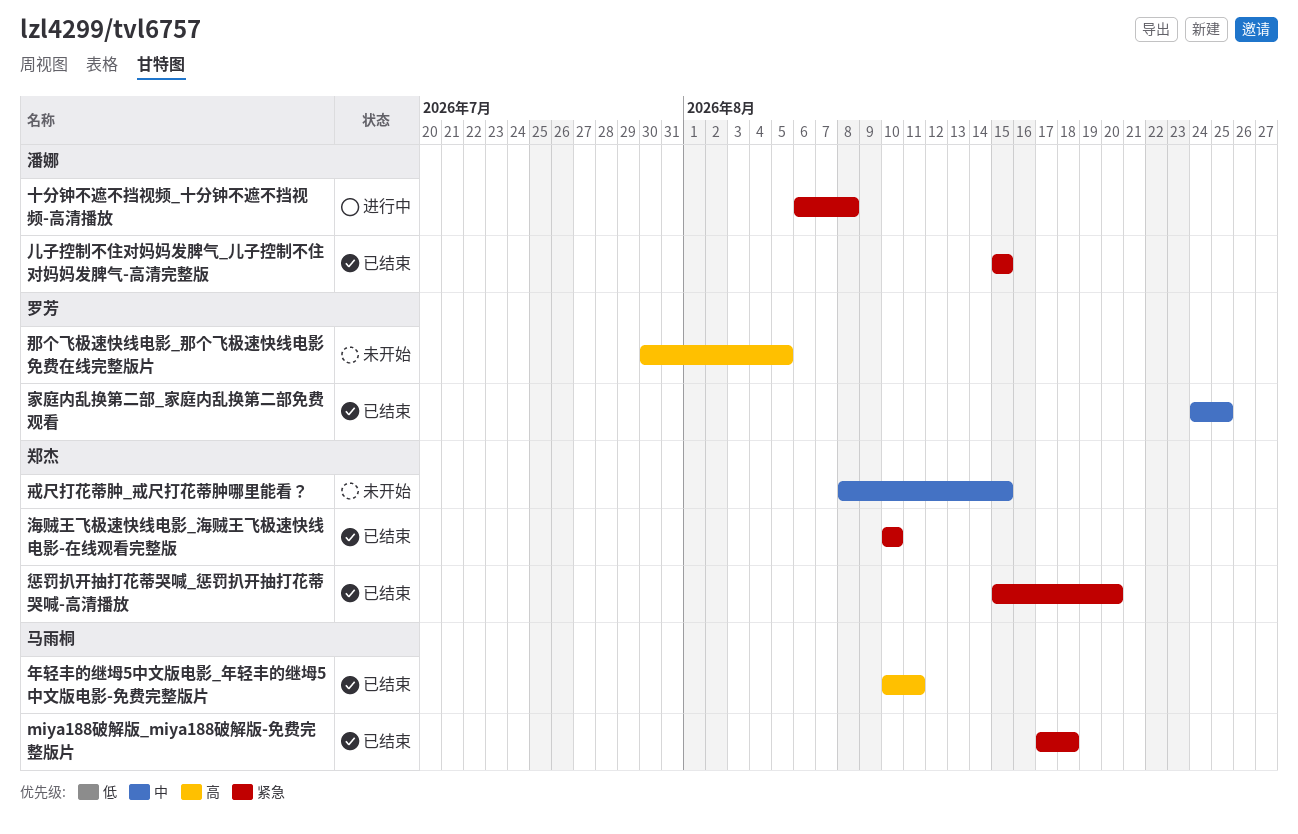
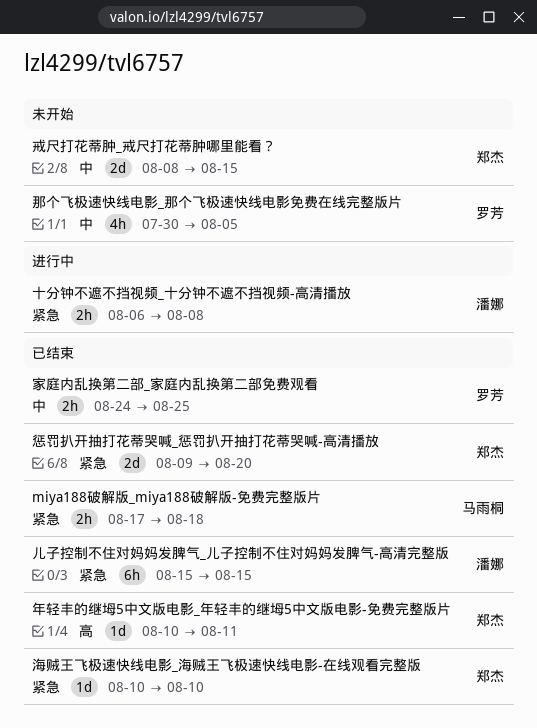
年轻丰的继坶5中文版电影_年轻丰的继坶5中文版电影-免费完整版片, owner: 马雨桐 -> 郑杰
惩罚扒开抽打花蒂哭喊_惩罚扒开抽打花蒂哭喊-高清播放, start: Aug 15 -> Aug 9
那个飞极速快线电影_那个飞极速快线电影免费在线完整版片, priority: 高 -> 中

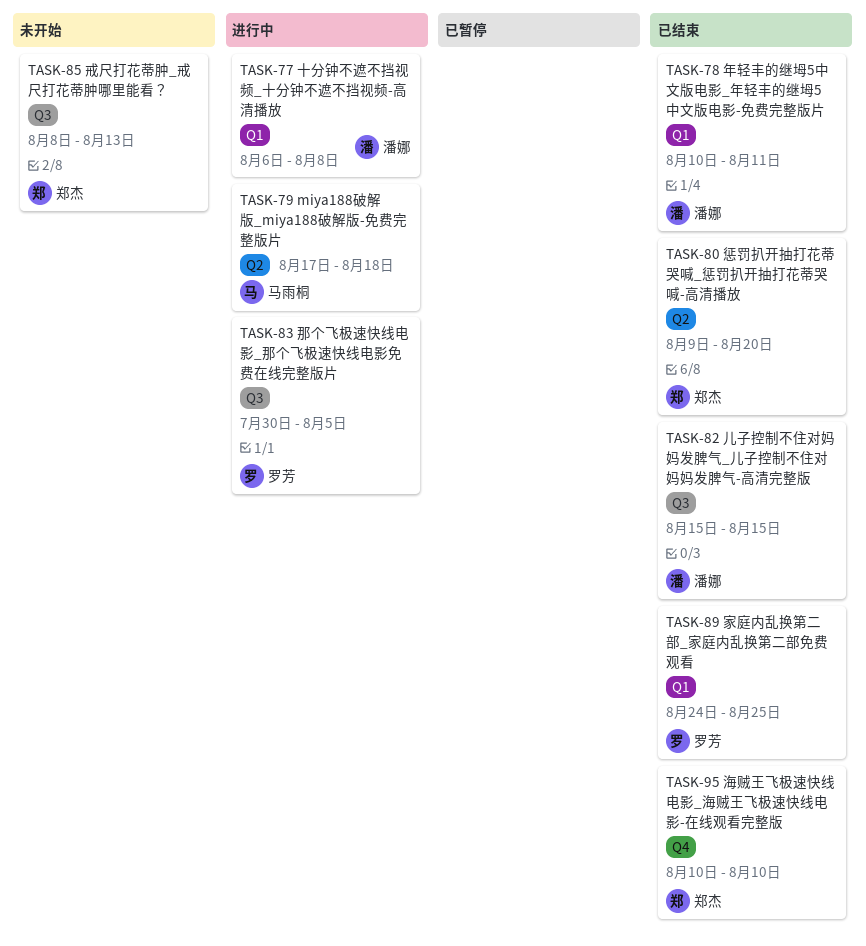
miya188破解版_miya188破解版-免费完整版片, status: 已结束 -> 进行中
年轻丰的继坶5中文版电影_年轻丰的继坶5中文版电影-免费完整版片, owner: 郑杰 -> 潘娜
戒尺打花蒂肿_戒尺打花蒂肿哪里能看？, due: Aug 15 -> Aug 13
那个飞极速快线电影_那个飞极速快线电影免费在线完整版片, status: 未开始 -> 进行中

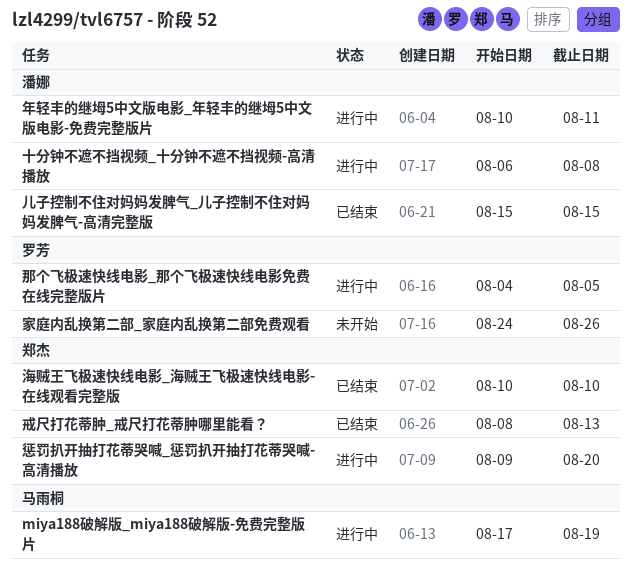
miya188破解版_miya188破解版-免费完整版片, due: Aug 18 -> Aug 19
家庭内乱换第二部_家庭内乱换第二部免费观看, status: 已结束 -> 未开始
家庭内乱换第二部_家庭内乱换第二部免费观看, due: Aug 25 -> Aug 26
年轻丰的继坶5中文版电影_年轻丰的继坶5中文版电影-免费完整版片, status: 已结束 -> 进行中
惩罚扒开抽打花蒂哭喊_惩罚扒开抽打花蒂哭喊-高清播放, status: 已结束 -> 进行中
戒尺打花蒂肿_戒尺打花蒂肿哪里能看？, status: 未开始 -> 已结束
那个飞极速快线电影_那个飞极速快线电影免费在线完整版片, start: Jul 30 -> Aug 4

